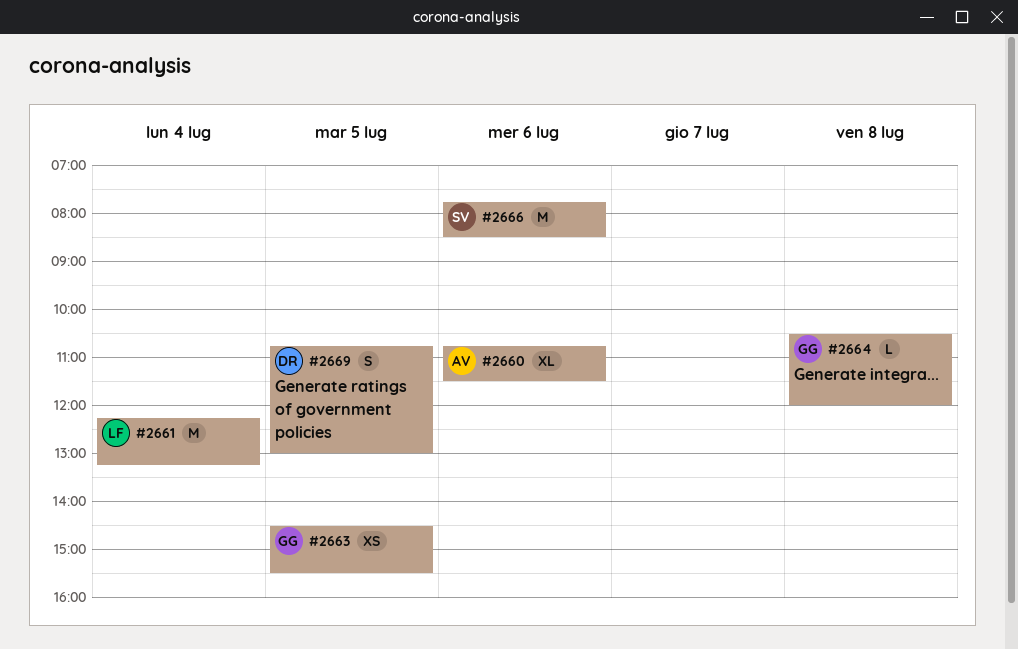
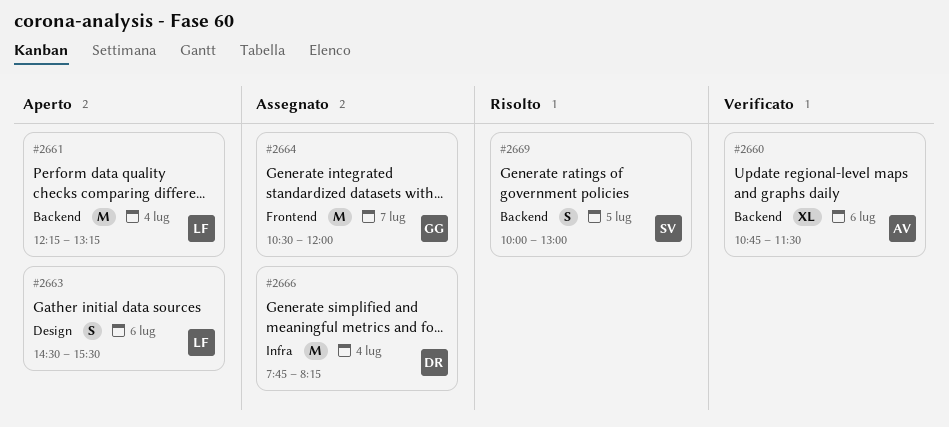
#2663, owner: GG -> LF
#2663, estimate: XS -> S
#2663, day: Jul 5 -> Jul 6
#2664, estimate: L -> M
#2664, day: Jul 8 -> Jul 7
#2666, owner: SV -> DR
#2666, day: Jul 6 -> Jul 4
#2666, ends: 08:30 -> 08:15
#2669, owner: DR -> SV
#2669, begins: 10:45 -> 10:00

